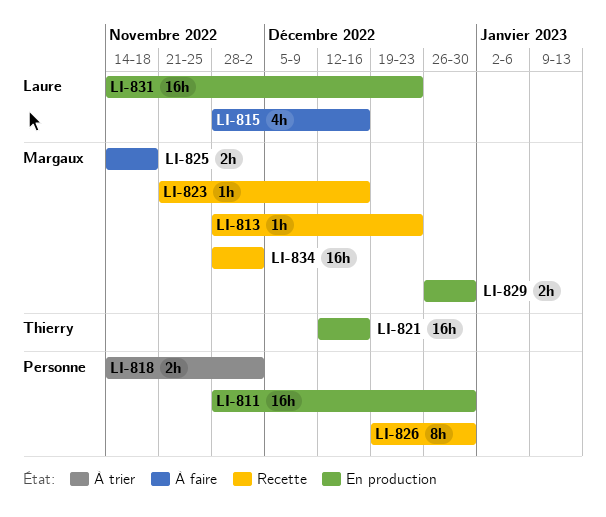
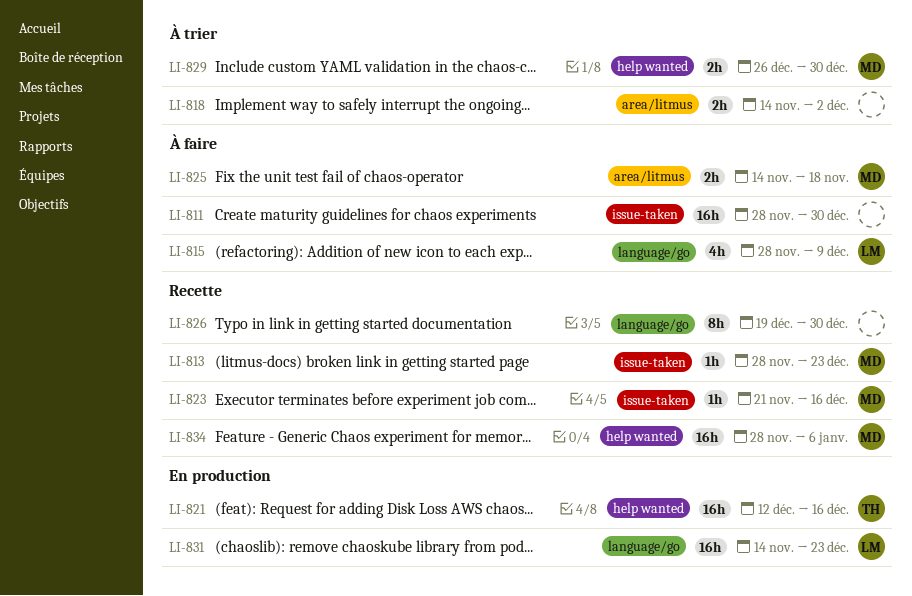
LI-811, status: En production -> À faire
LI-815, due: Dec 16 -> Dec 9
LI-829, status: En production -> À trier
LI-834, due: Dec 2 -> Jan 6

